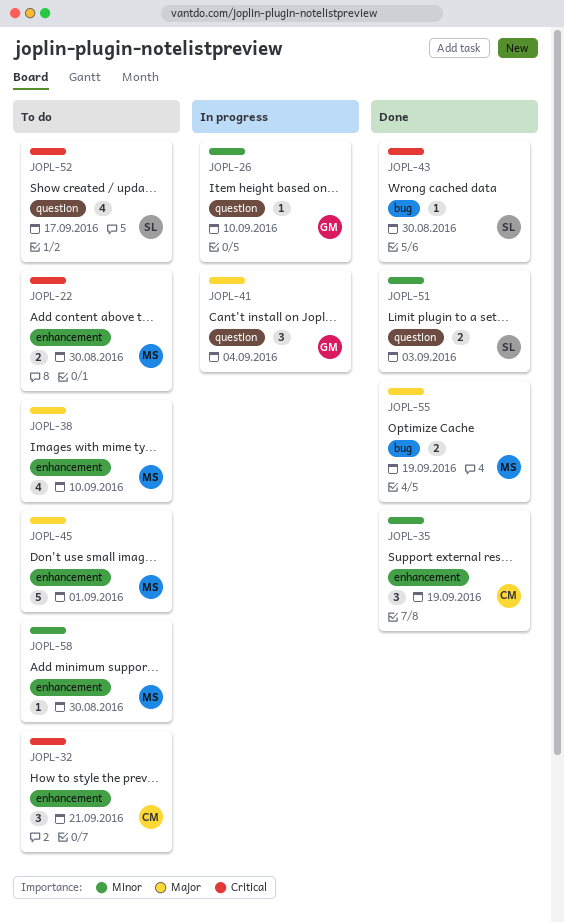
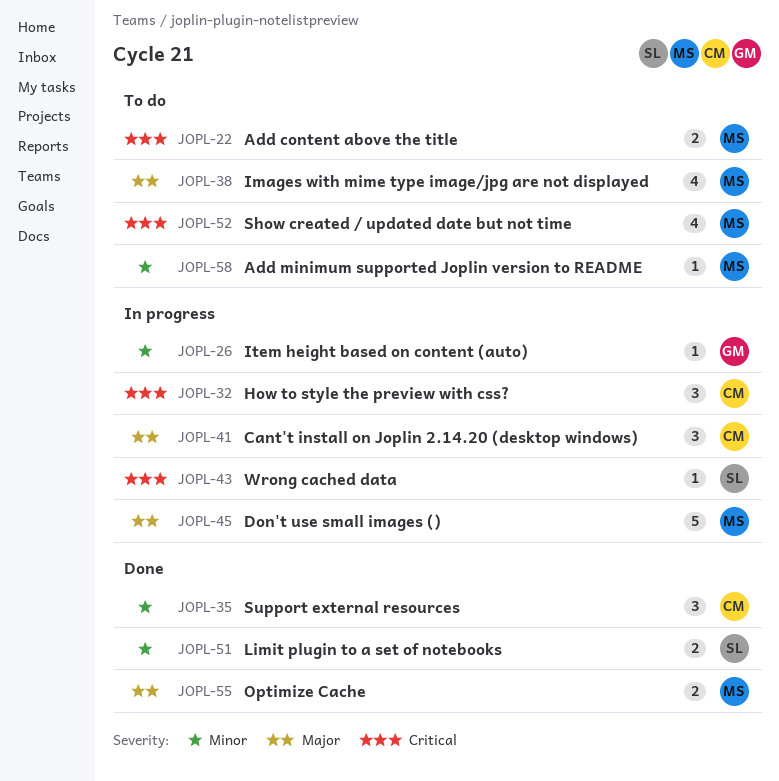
JOPL-32, status: To do -> In progress
JOPL-41, owner: GM -> CM
JOPL-43, status: Done -> In progress
JOPL-45, status: To do -> In progress
JOPL-52, owner: SL -> MS

